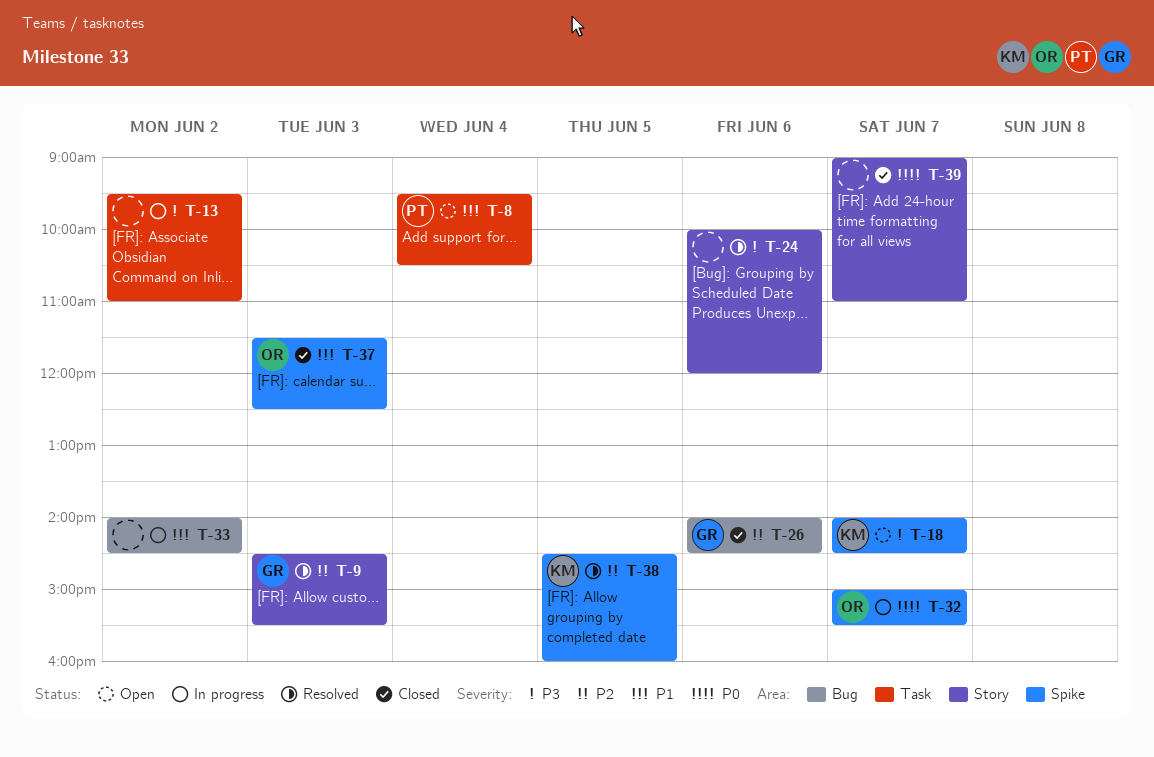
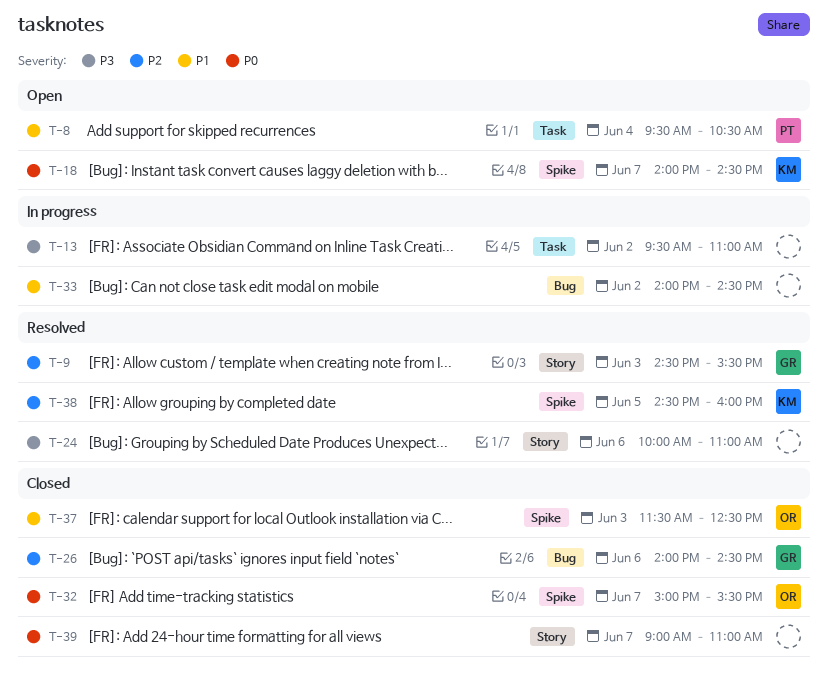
T-18, priority: P3 -> P0
T-24, ends: 12:00 -> 11:00
T-32, status: In progress -> Closed

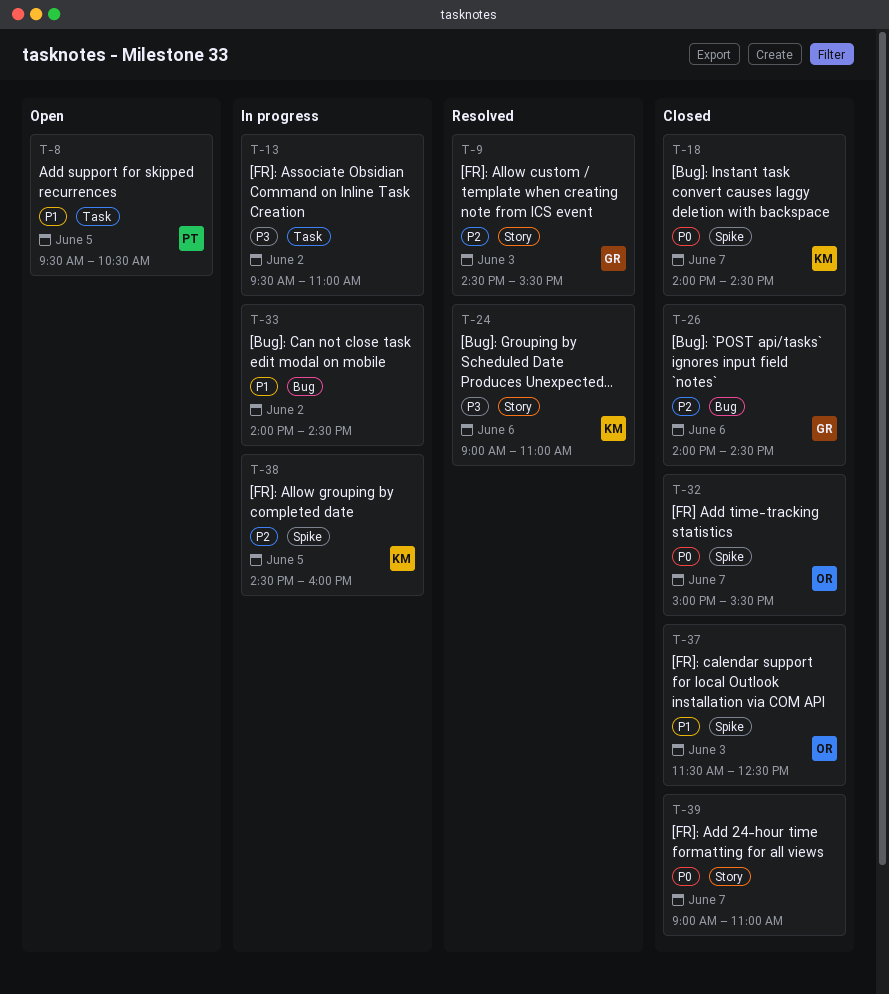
T-8, day: Jun 4 -> Jun 5
T-18, status: Open -> Closed
T-24, owner: none -> KM
T-24, begins: 10:00 -> 09:00
T-38, status: Resolved -> In progress

